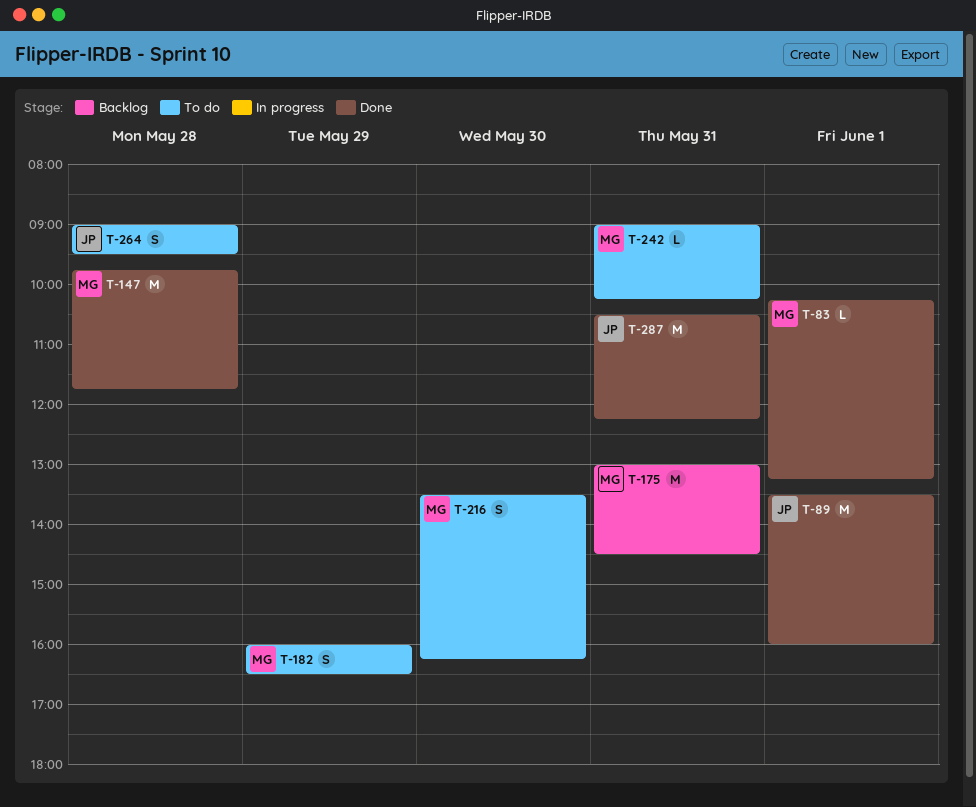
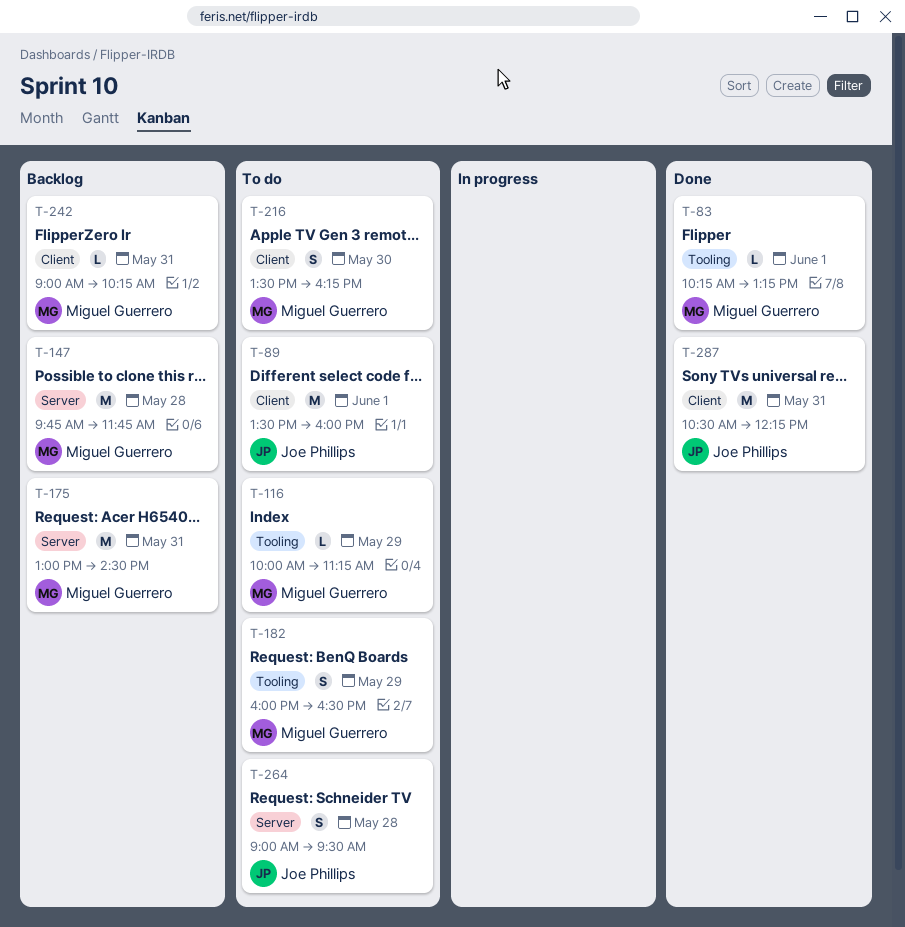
T-89, status: Done -> To do
T-116: none -> present
T-147, status: Done -> Backlog
T-242, status: To do -> Backlog

